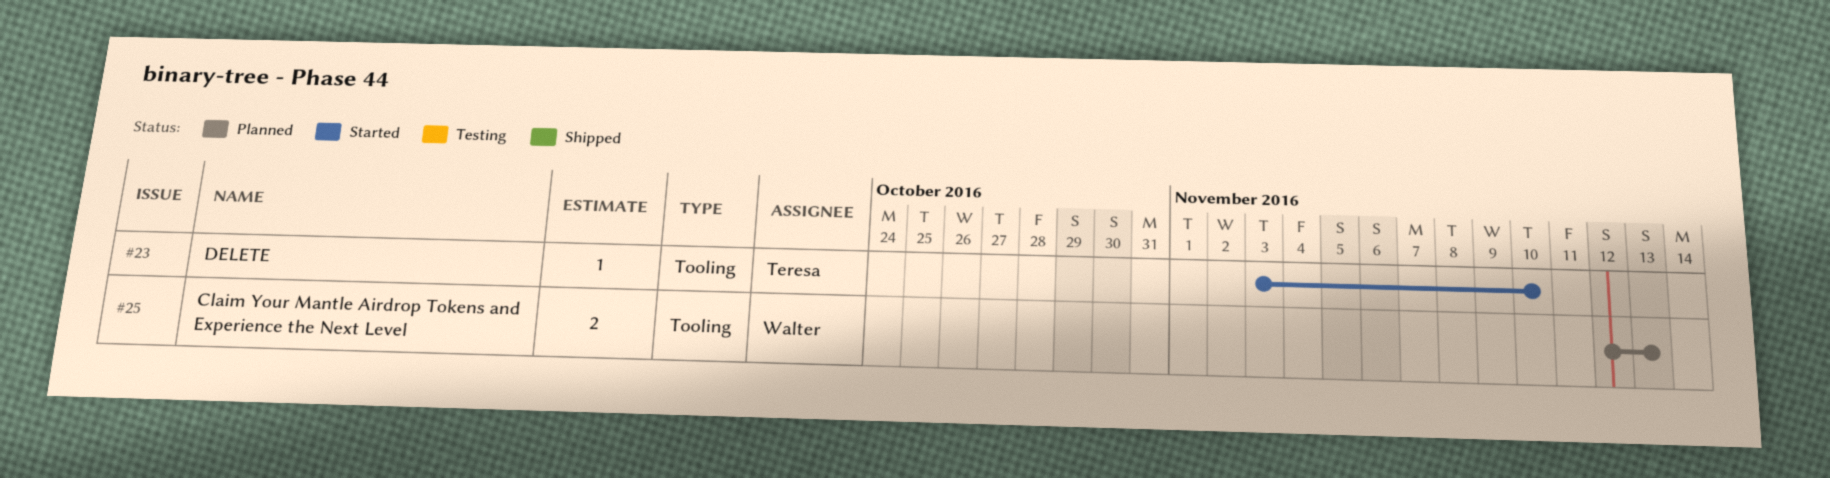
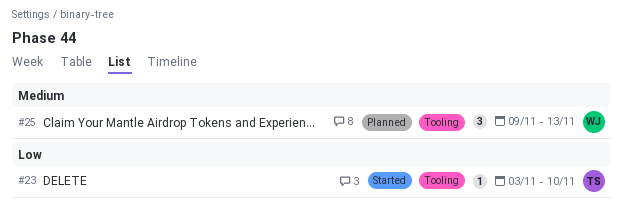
#25, estimate: 2 -> 3
#25, start: Nov 12 -> Nov 9

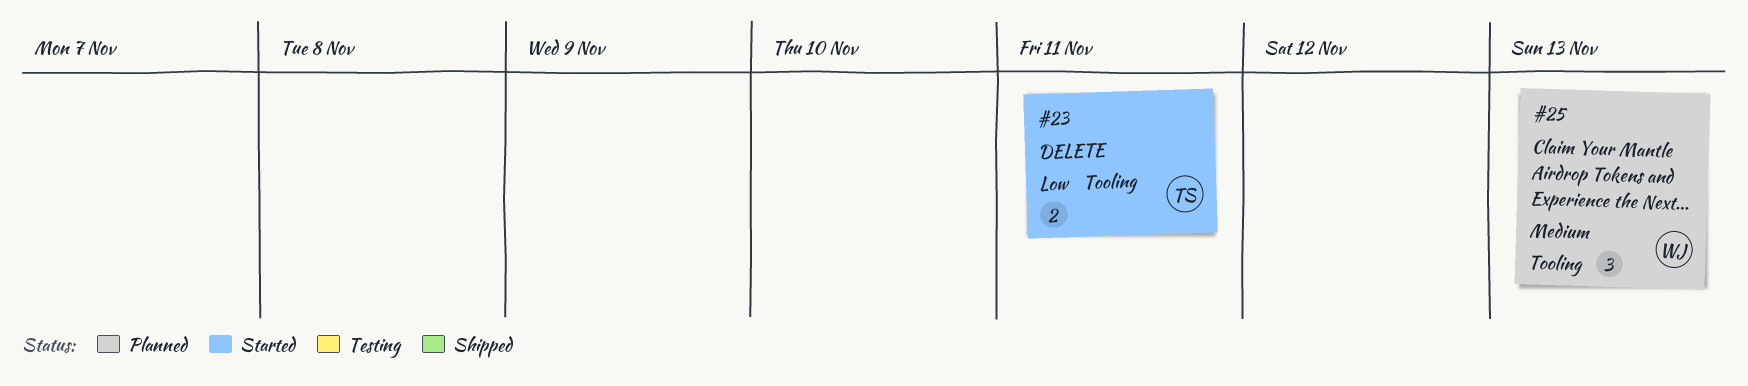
#23, estimate: 1 -> 2
#23, due: Nov 10 -> Nov 11

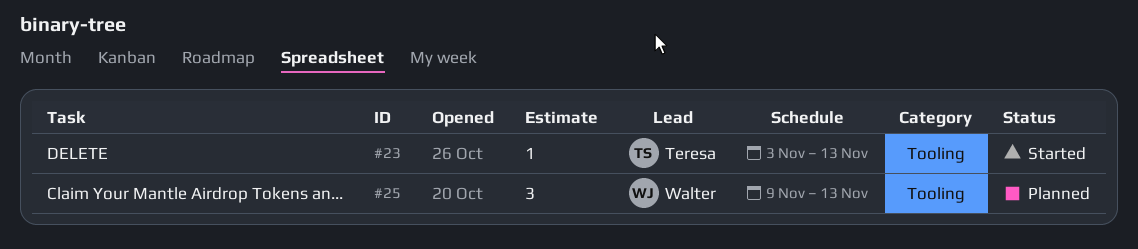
#23, estimate: 2 -> 1
#23, due: Nov 11 -> Nov 13

